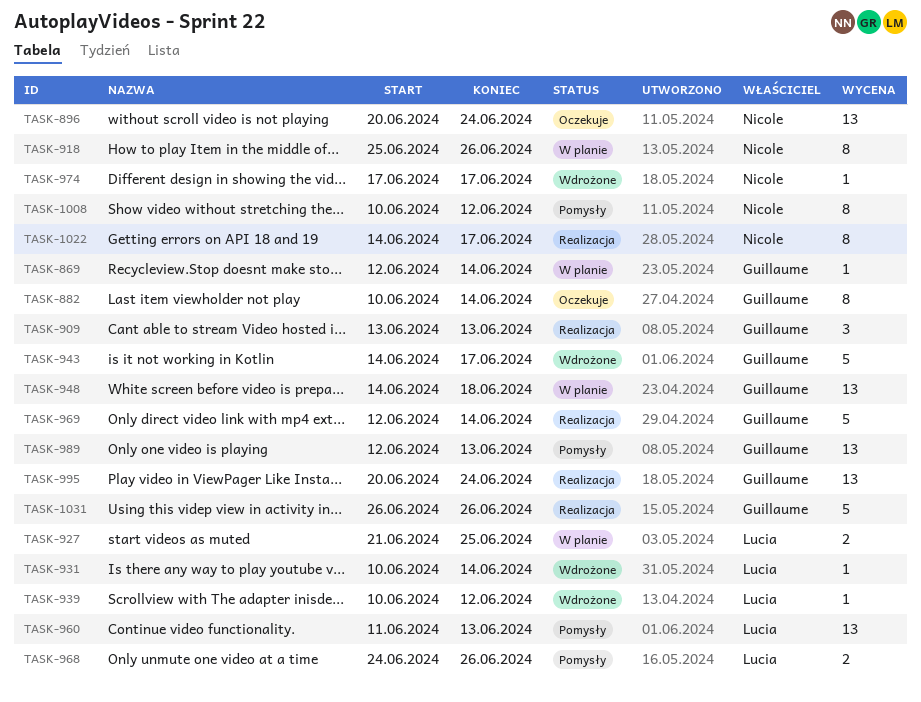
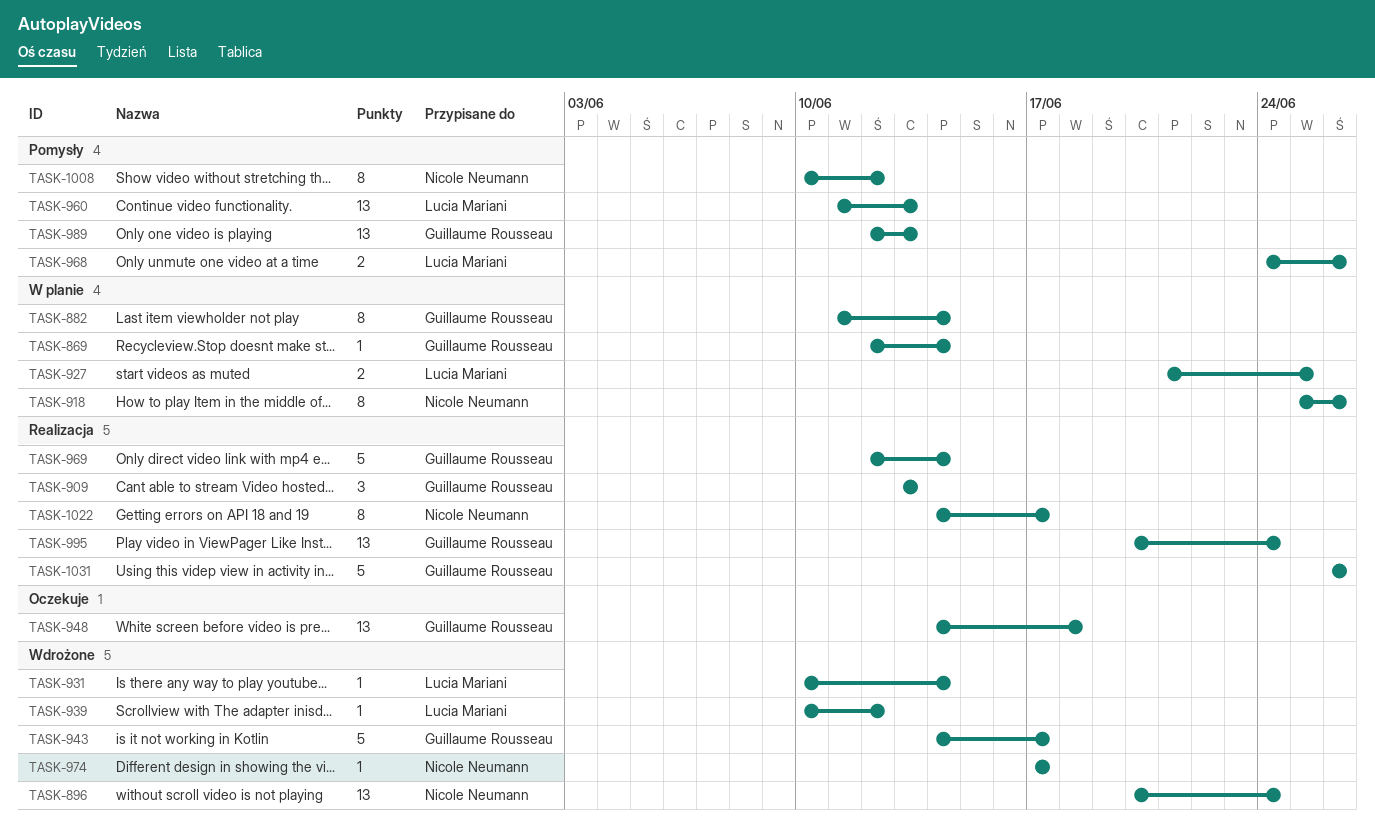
TASK-882, status: Oczekuje -> W planie
TASK-882, start: Jun 10 -> Jun 11
TASK-896, status: Oczekuje -> Wdrożone
TASK-948, status: W planie -> Oczekuje

